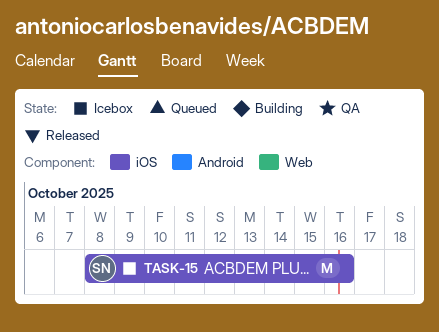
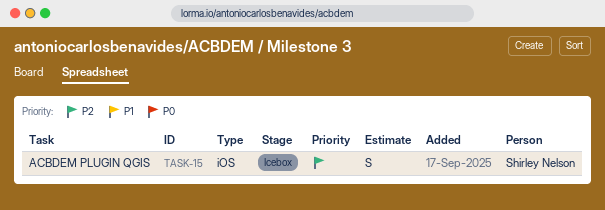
TASK-15, estimate: M -> S

